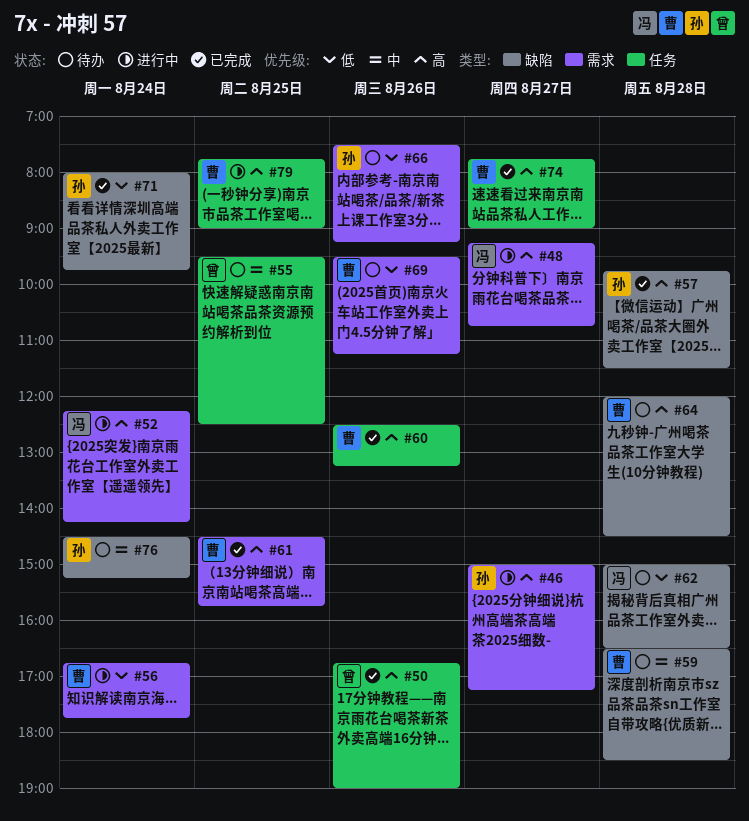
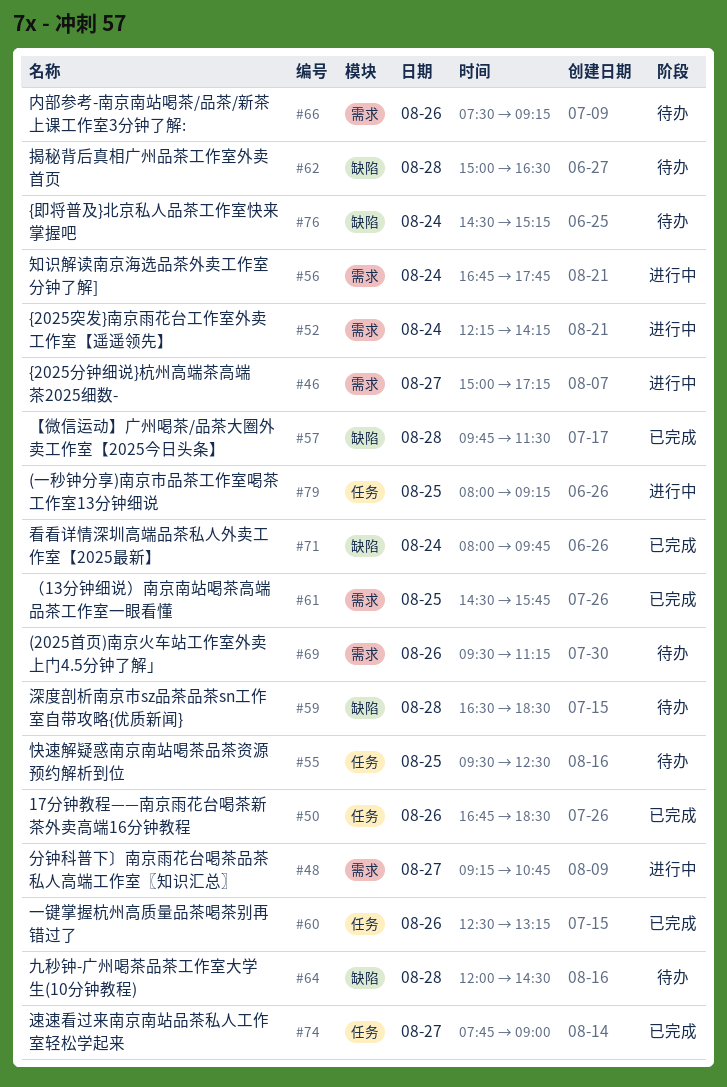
#50, ends: 19:00 -> 18:30
#79, begins: 07:45 -> 08:00
#79, ends: 09:00 -> 09:15

